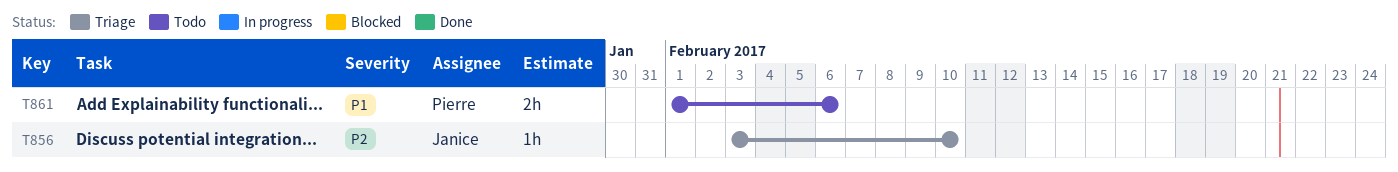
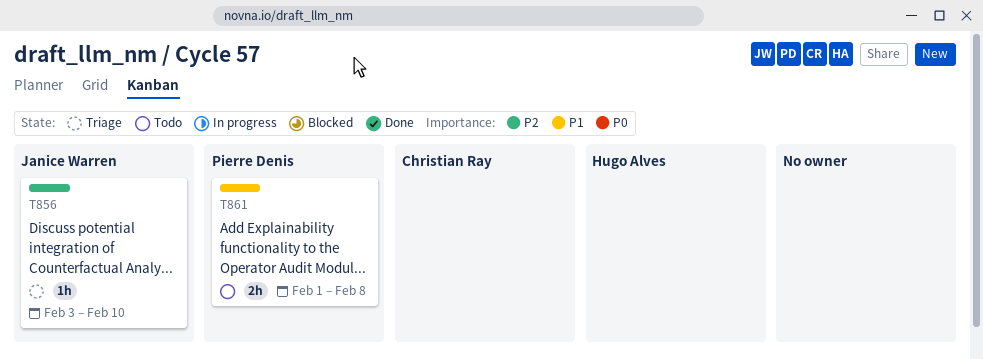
T861, due: Feb 6 -> Feb 8

